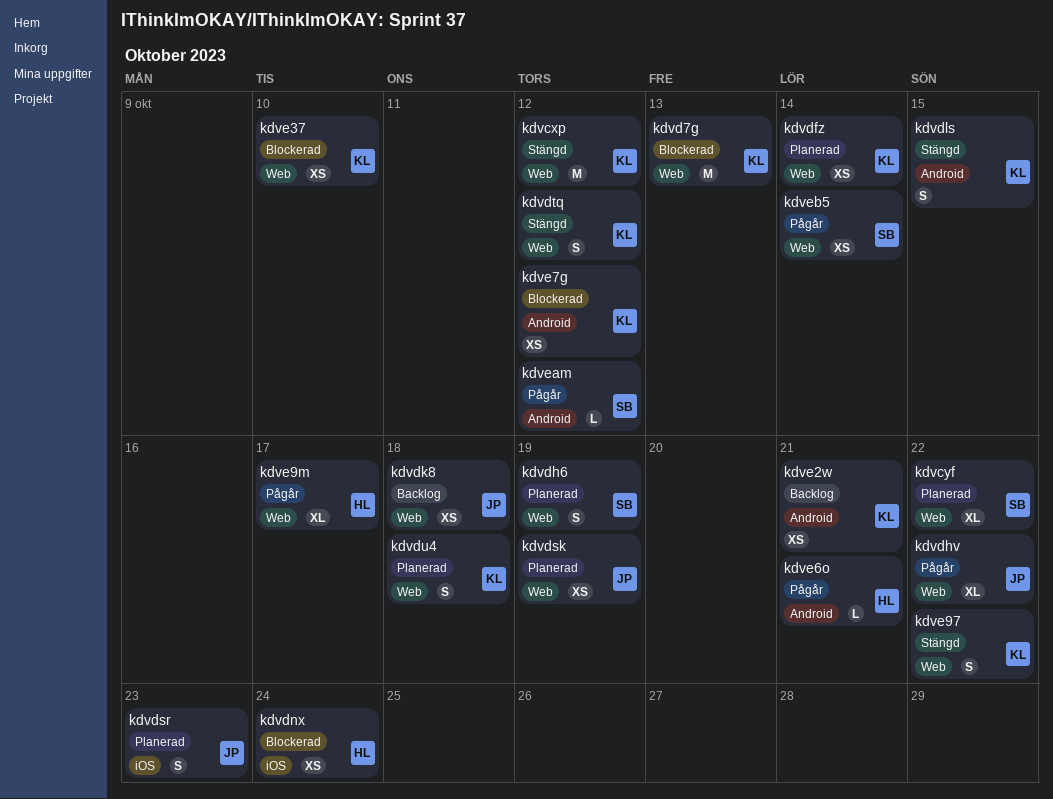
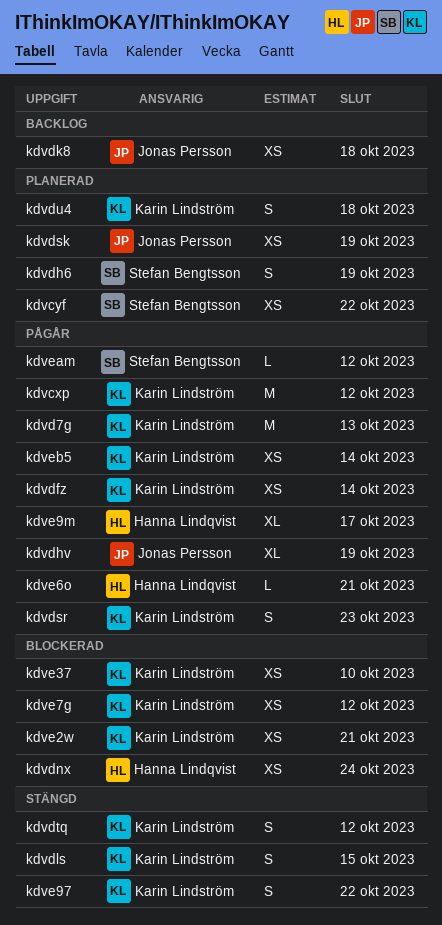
kdvcxp, status: Stängd -> Pågår
kdvcyf, estimate: XL -> XS
kdvd7g, status: Blockerad -> Pågår
kdvdfz, status: Planerad -> Pågår
kdvdhv, due: Oct 22 -> Oct 19
kdvdsr, status: Planerad -> Pågår
kdvdsr, owner: Jonas Persson -> Karin Lindström
kdve2w, status: Backlog -> Blockerad
kdveb5, owner: Stefan Bengtsson -> Karin Lindström

